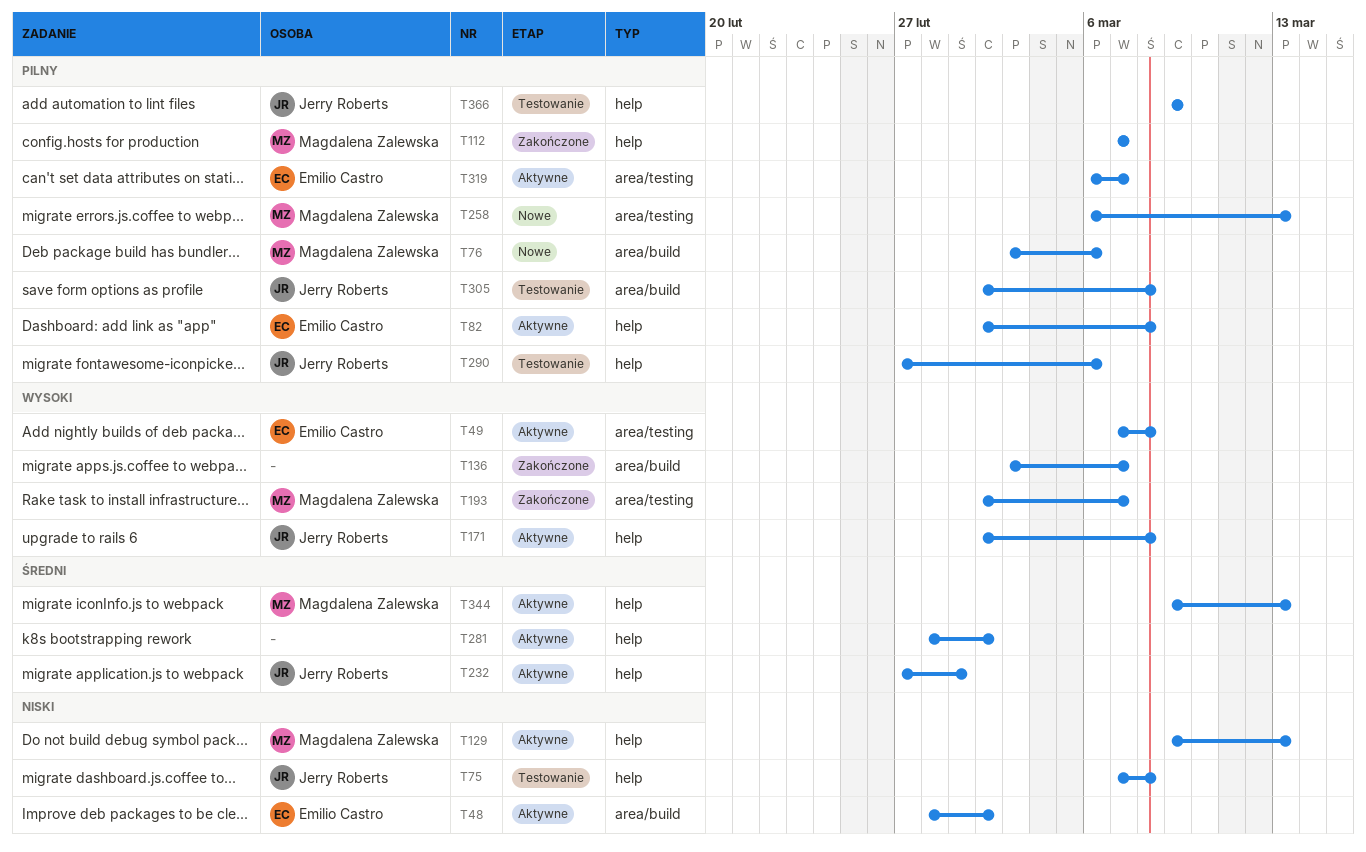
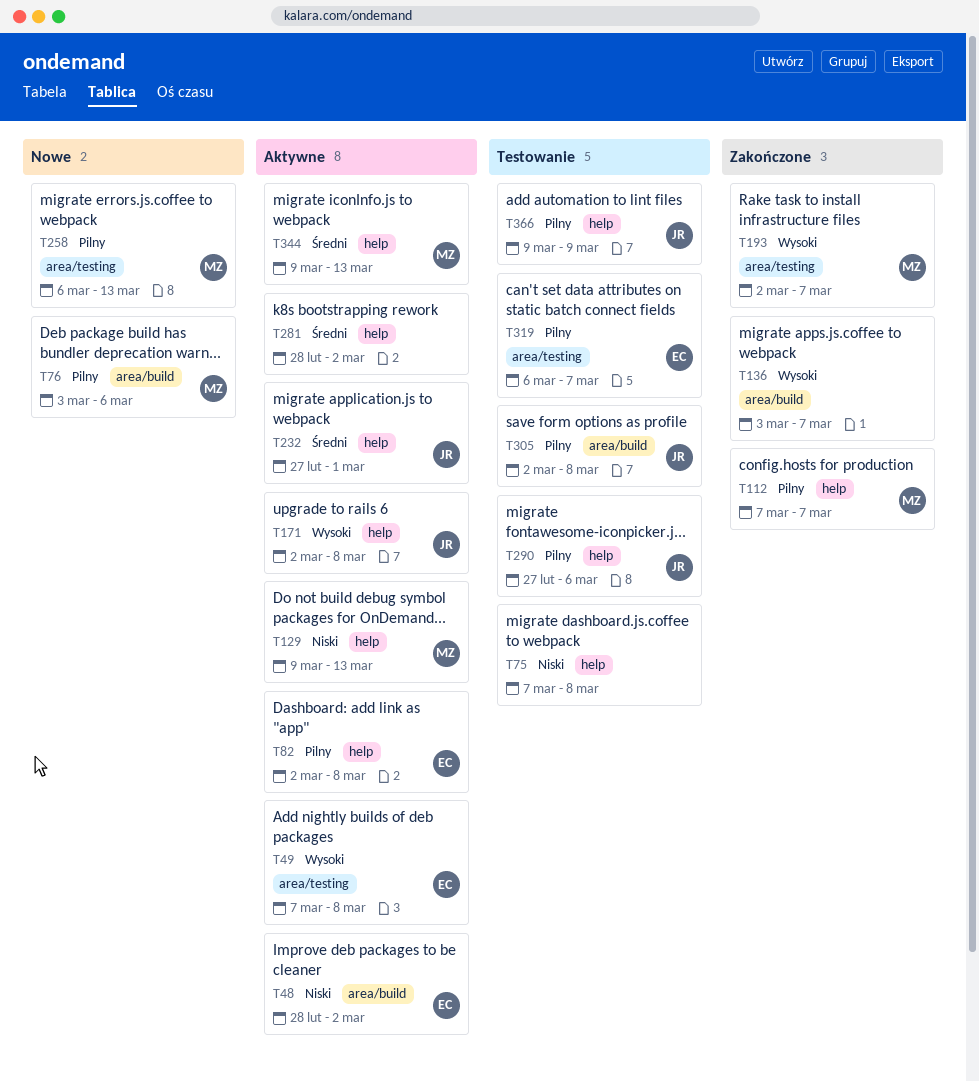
T75, owner: Jerry Roberts -> none
T319, status: Aktywne -> Testowanie

